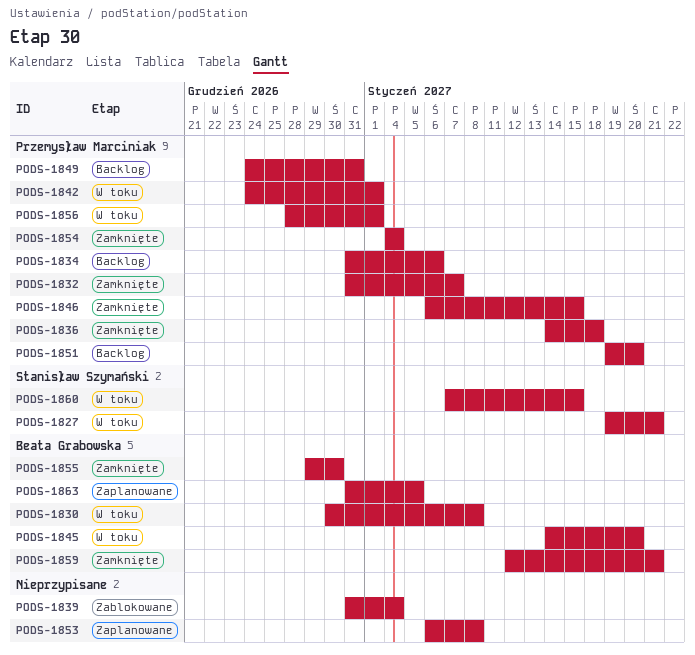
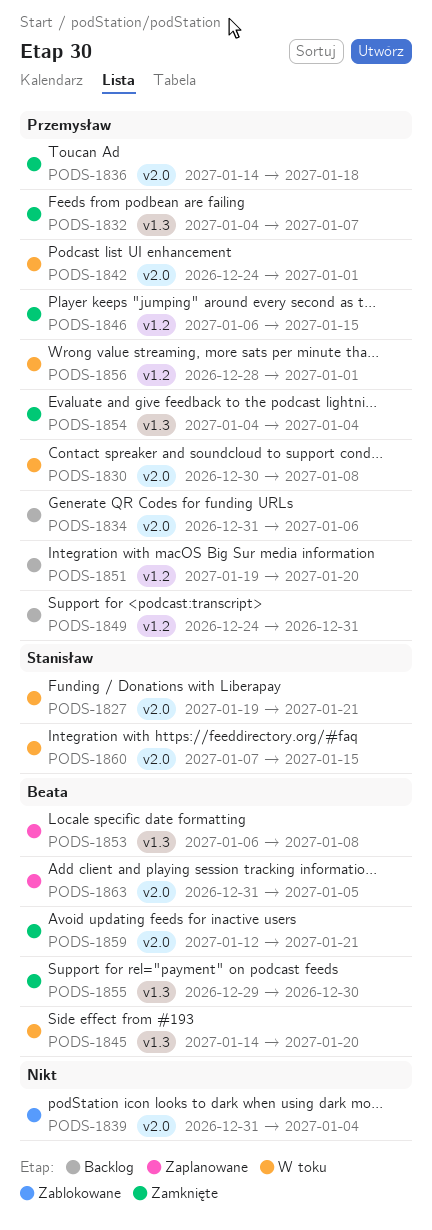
PODS-1830, owner: Beata Grabowska -> Przemysław Marciniak
PODS-1832, start: Dec 31 -> Jan 4
PODS-1853, owner: none -> Beata Grabowska

